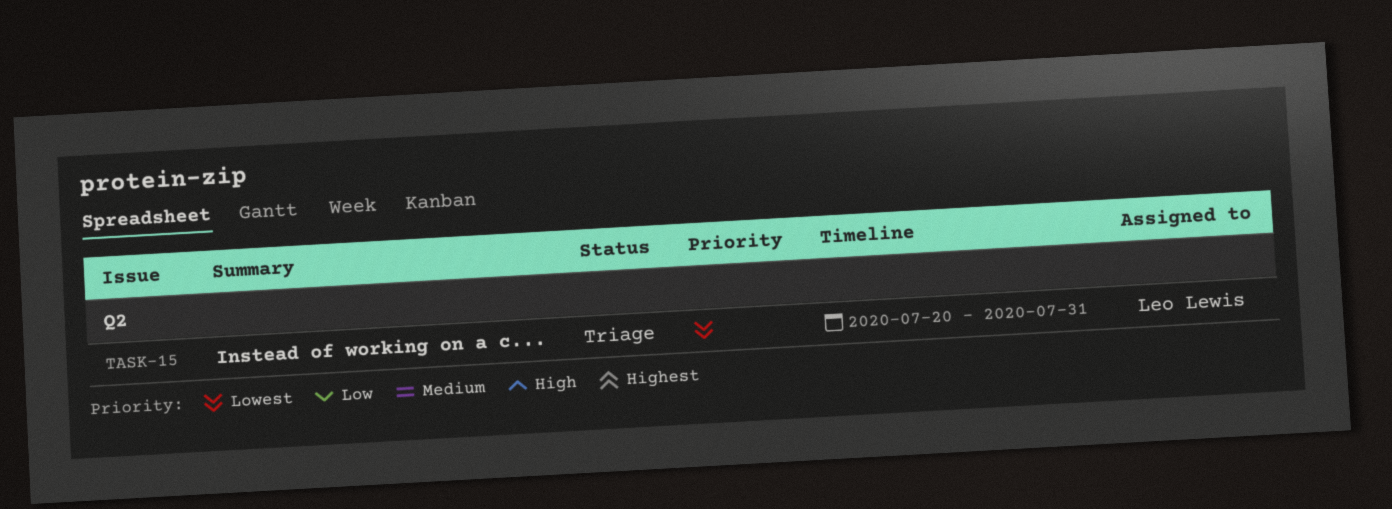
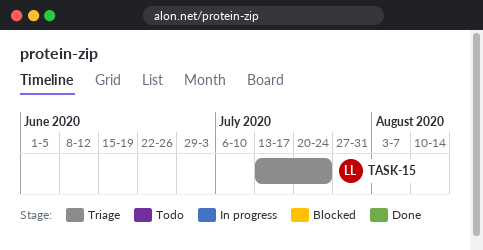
TASK-15, start: Jul 20 -> Jul 13
TASK-15, due: Jul 31 -> Jul 24

